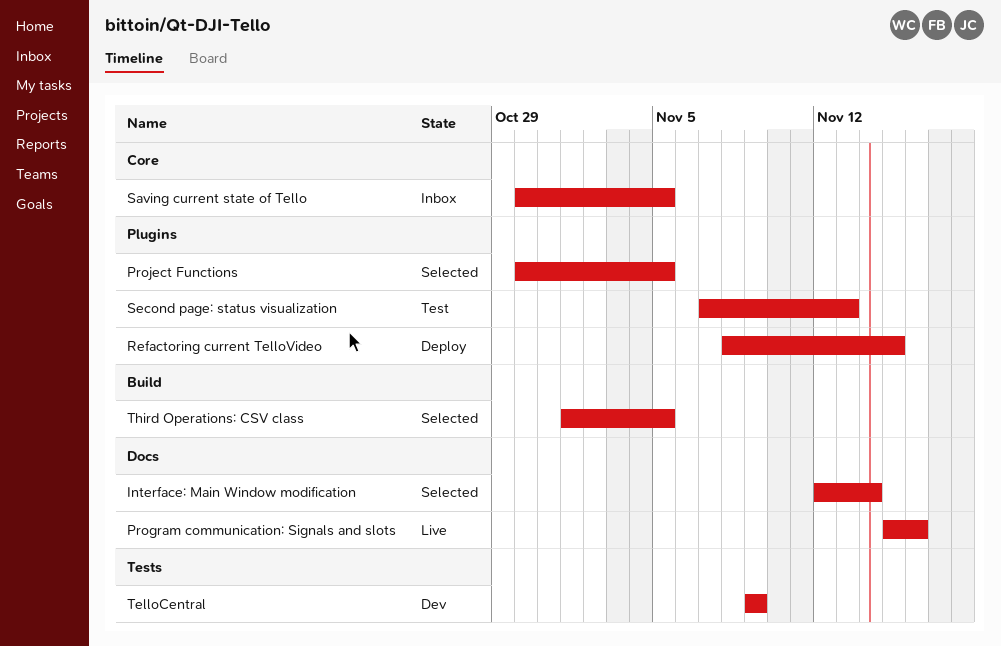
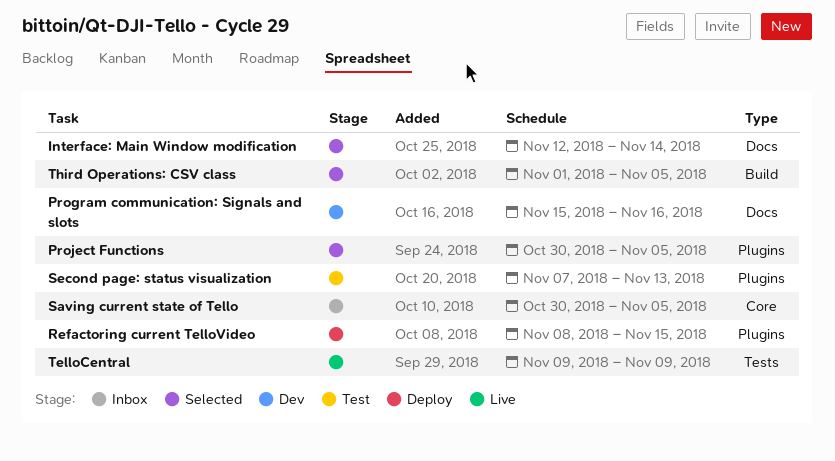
Program communication: Signals and slots, status: Live -> Dev
TelloCentral, status: Dev -> Live

